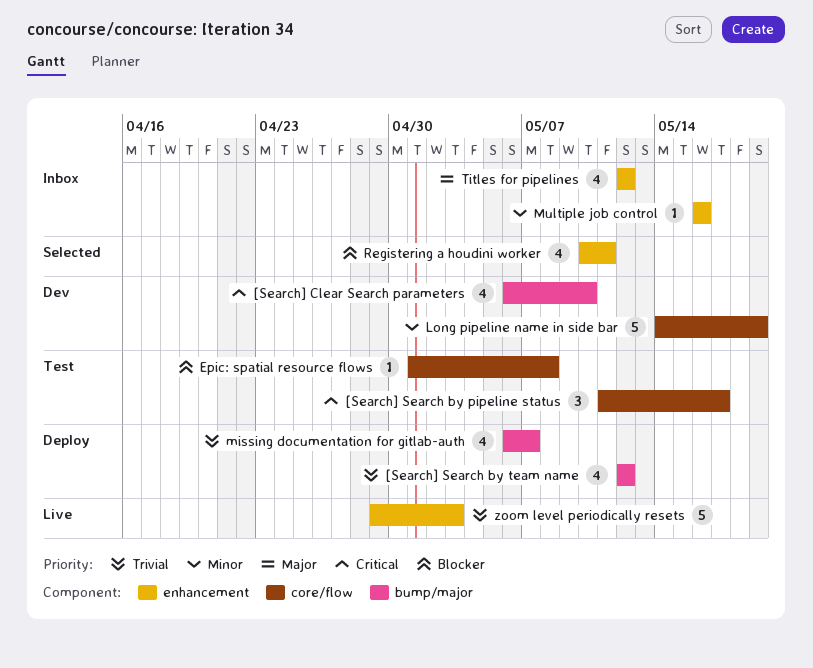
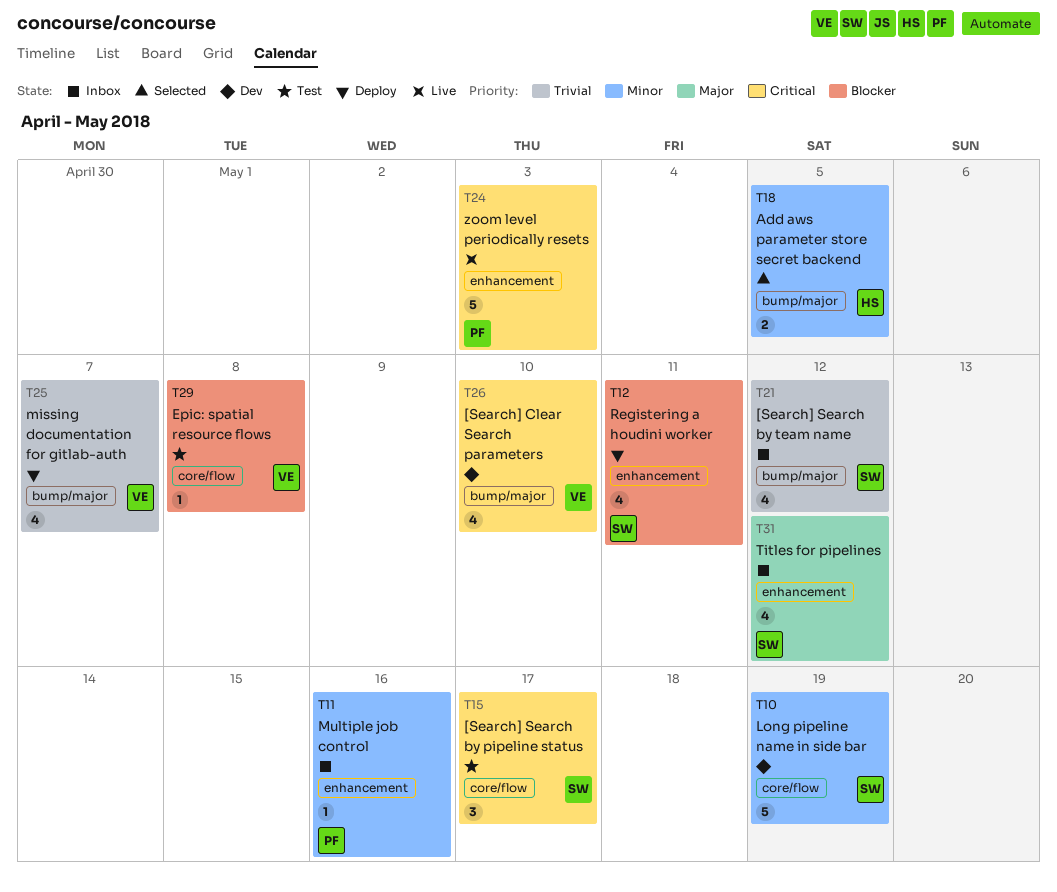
[Search] Search by team name, status: Deploy -> Inbox
Add aws parameter store secret backend: none -> present
Registering a houdini worker, status: Selected -> Deploy
zoom level periodically resets, priority: Trivial -> Critical

